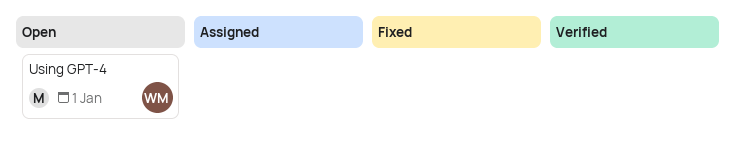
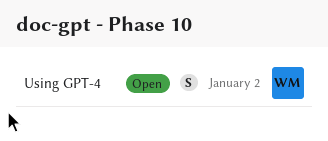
Using GPT-4, estimate: M -> S
Using GPT-4, due: Jan 1 -> Jan 2

